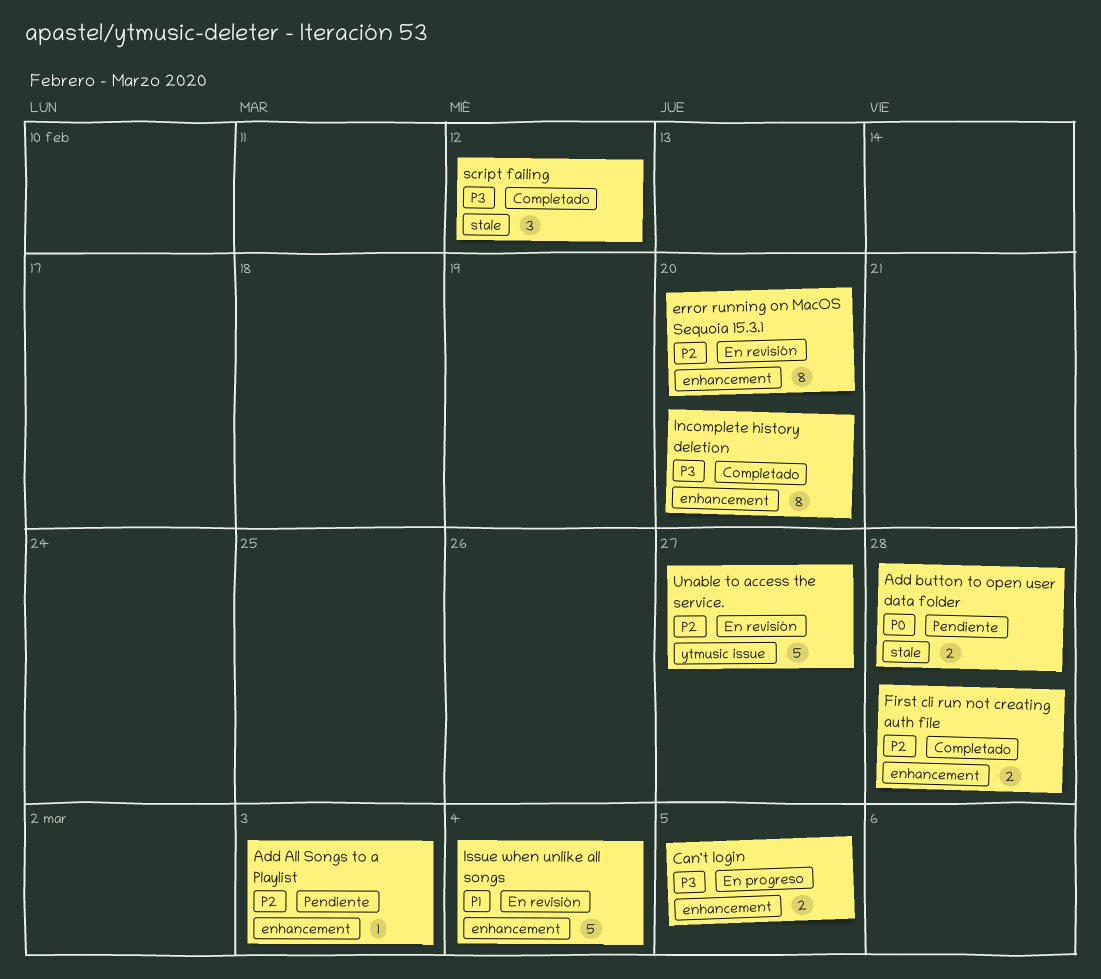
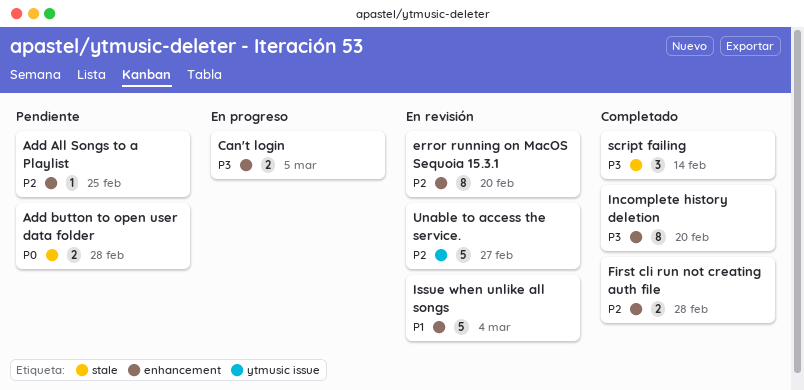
Add All Songs to a Playlist, due: Mar 3 -> Feb 25
script failing, due: Feb 12 -> Feb 14

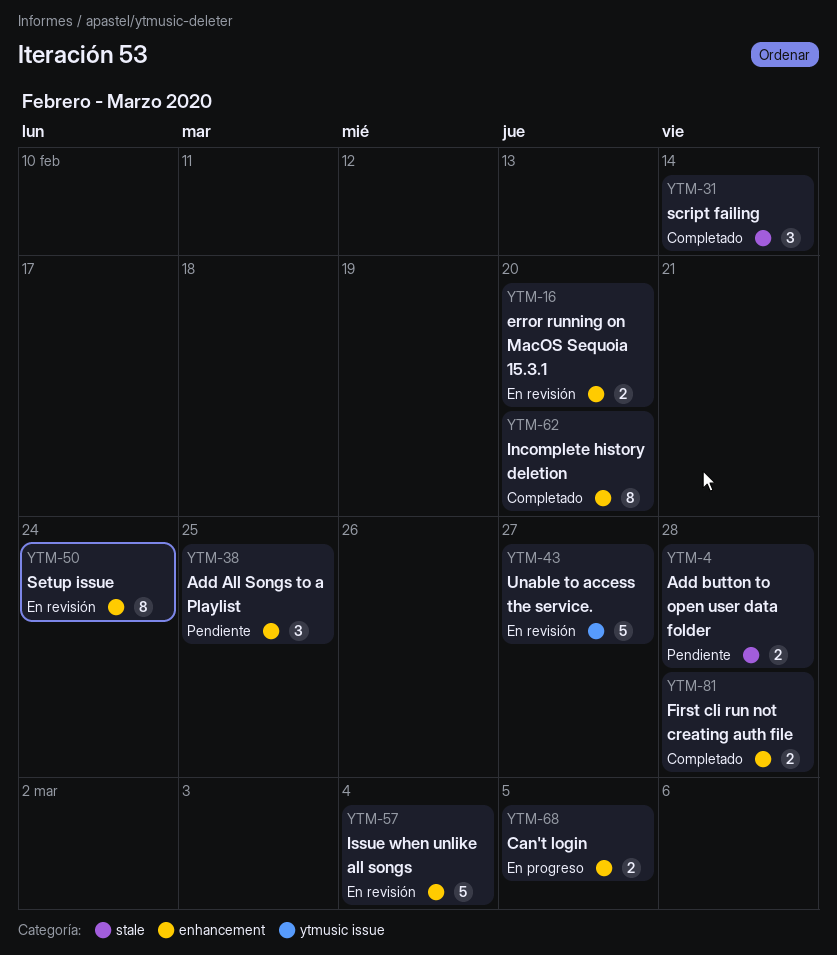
Add All Songs to a Playlist, estimate: 1 -> 3
error running on MacOS Sequoia 15.3.1, estimate: 8 -> 2
Setup issue: none -> present

